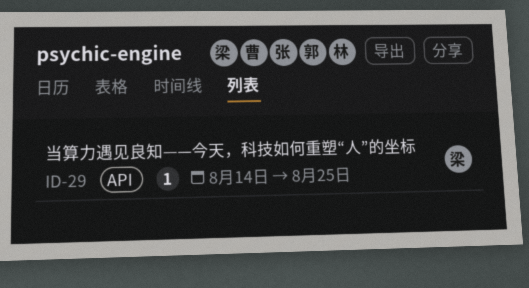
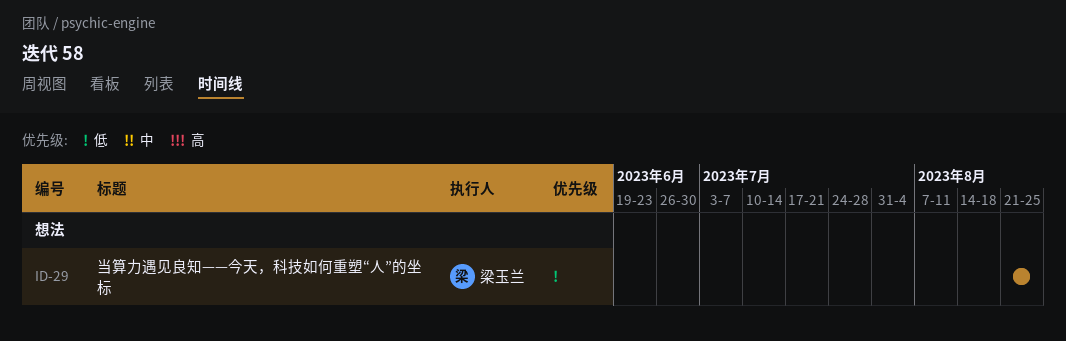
ID-29, start: Aug 14 -> Aug 21

